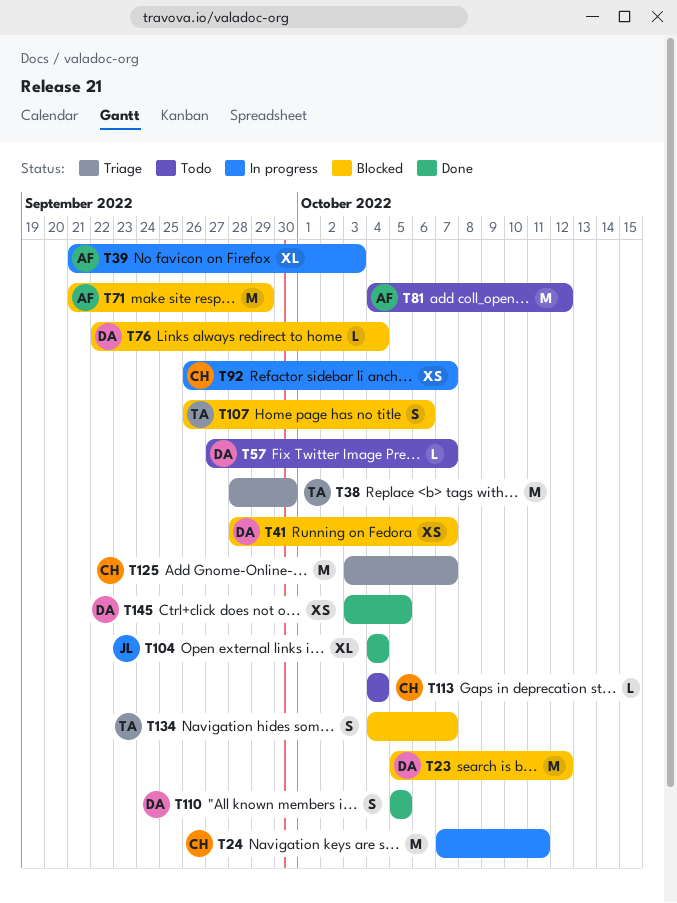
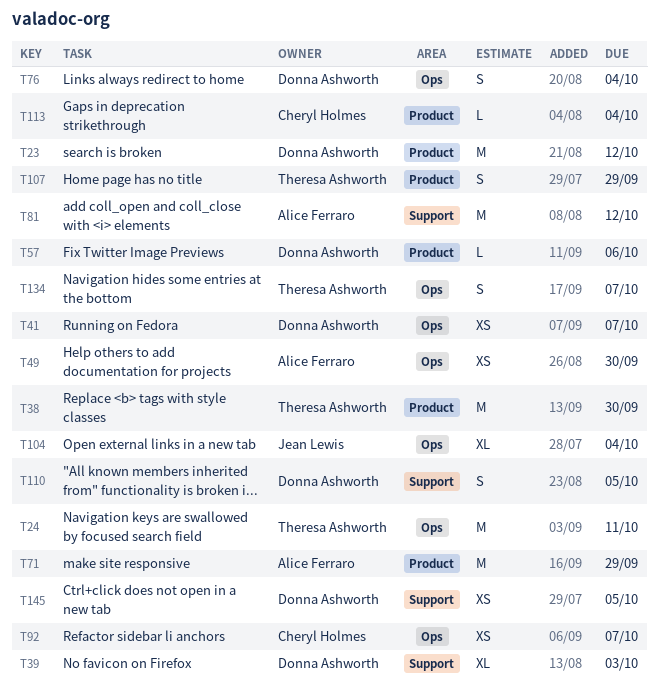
T24, owner: Cheryl Holmes -> Theresa Ashworth
T39, owner: Alice Ferraro -> Donna Ashworth
T49: none -> present
T57, due: Oct 7 -> Oct 6
T76, estimate: L -> S
T107, due: Oct 6 -> Sep 29
T125: present -> none

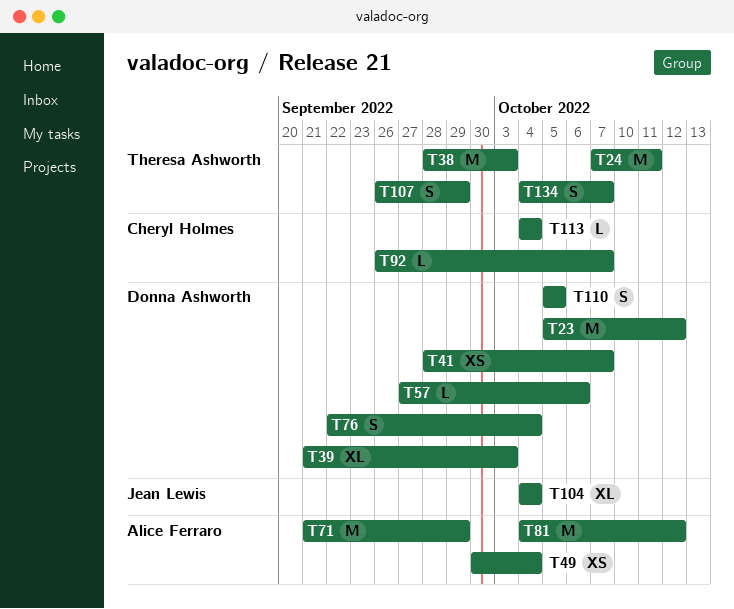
T38, due: Sep 30 -> Oct 3
T49, due: Sep 30 -> Oct 4
T92, estimate: XS -> L
T145: present -> none

